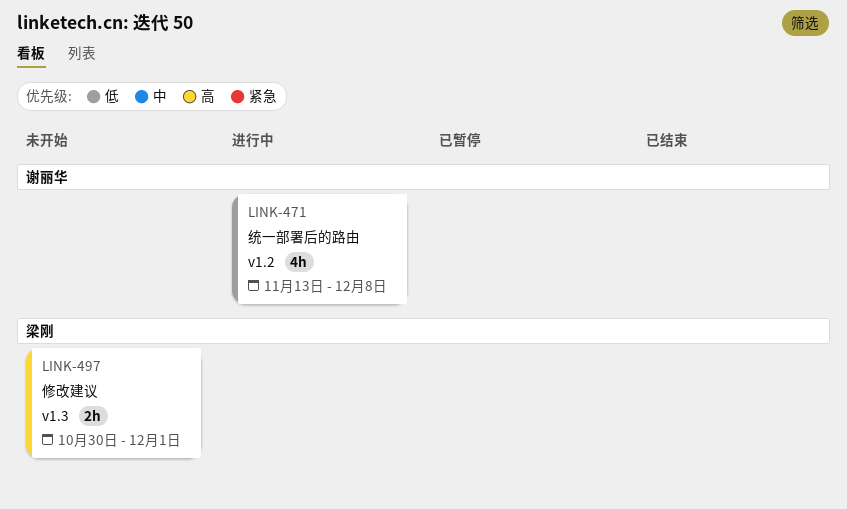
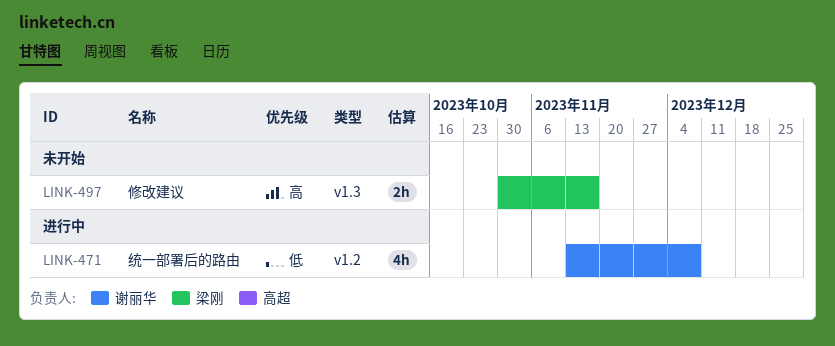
LINK-497, due: Dec 1 -> Nov 17

